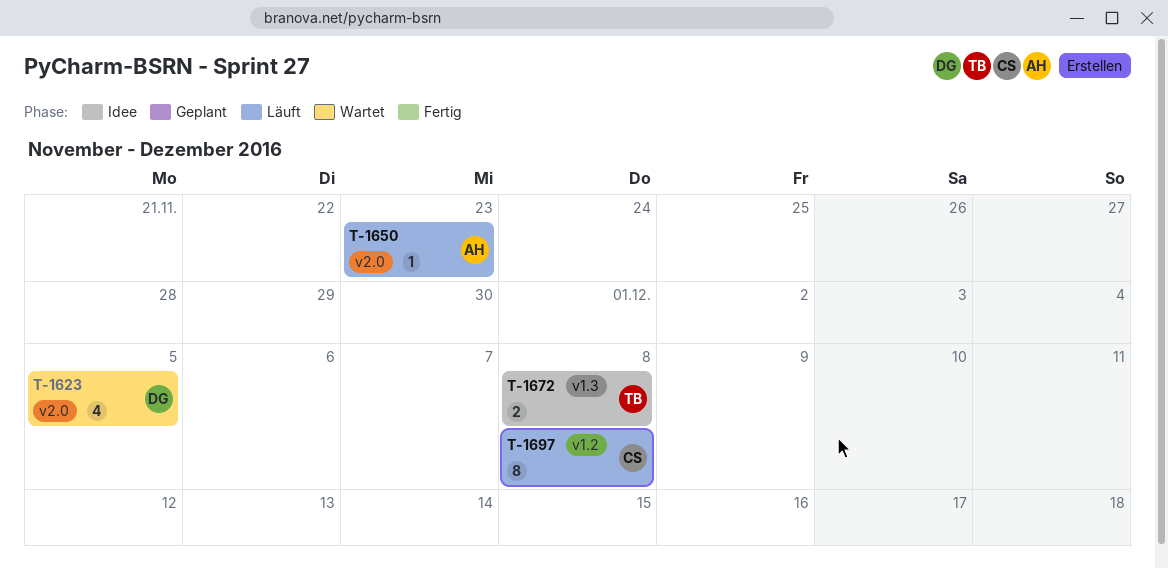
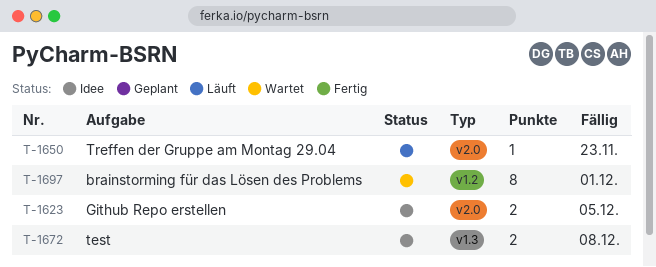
T-1623, status: Wartet -> Idee
T-1623, estimate: 4 -> 2
T-1697, status: Läuft -> Wartet
T-1697, due: Dec 8 -> Dec 1

